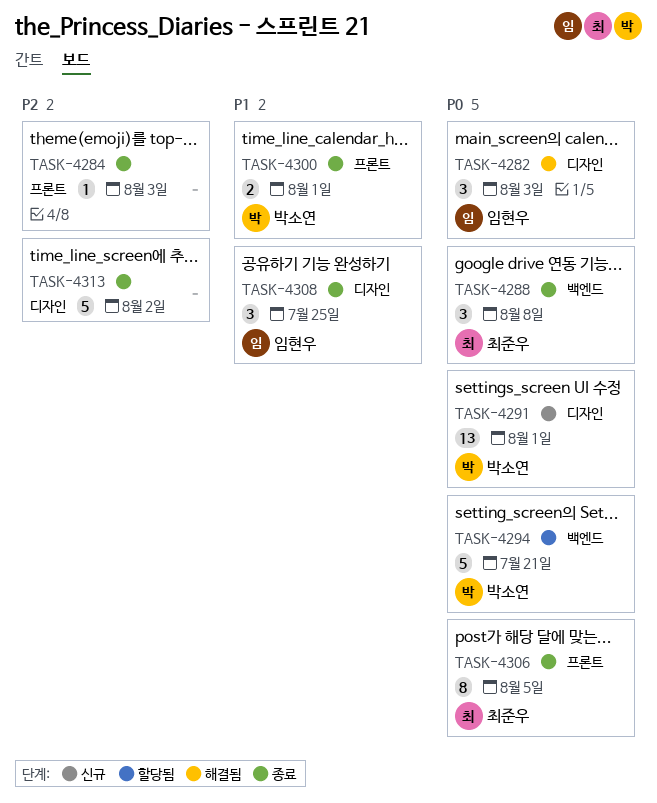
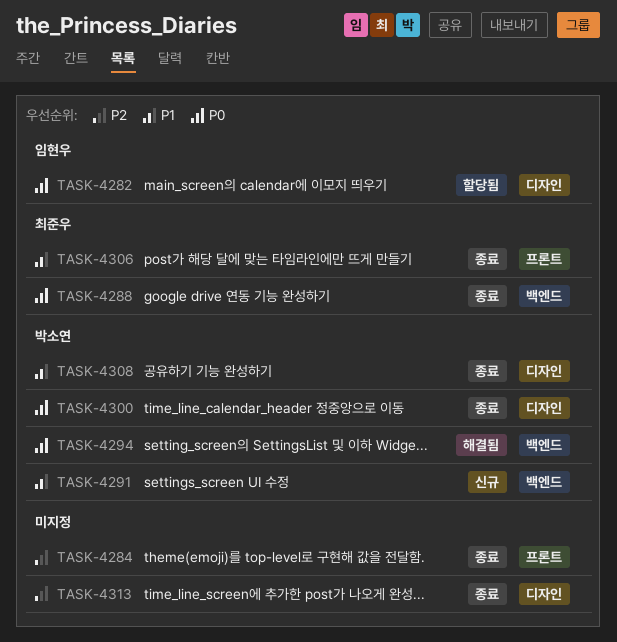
TASK-4282, status: 해결됨 -> 할당됨
TASK-4291, priority: P0 -> P1
TASK-4291, label: 디자인 -> 백엔드
TASK-4294, status: 할당됨 -> 해결됨
TASK-4300, priority: P1 -> P0
TASK-4300, label: 프론트 -> 디자인
TASK-4306, priority: P0 -> P1
TASK-4308, owner: 임현우 -> 박소연

